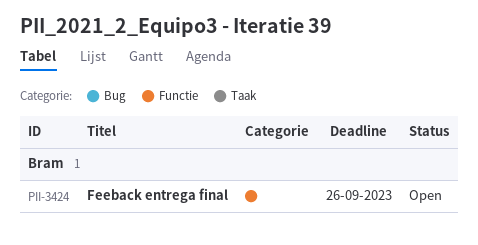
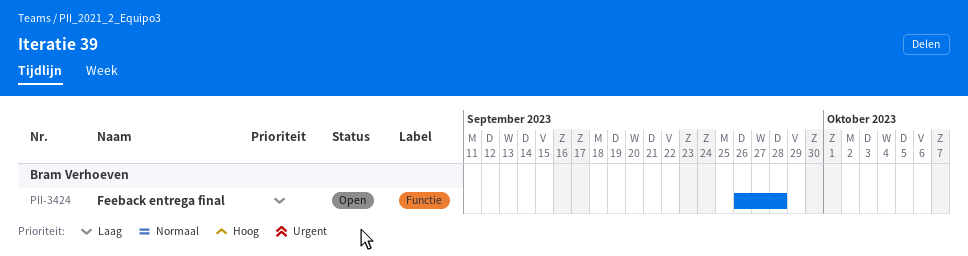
PII-3424, due: Sep 26 -> Sep 28

